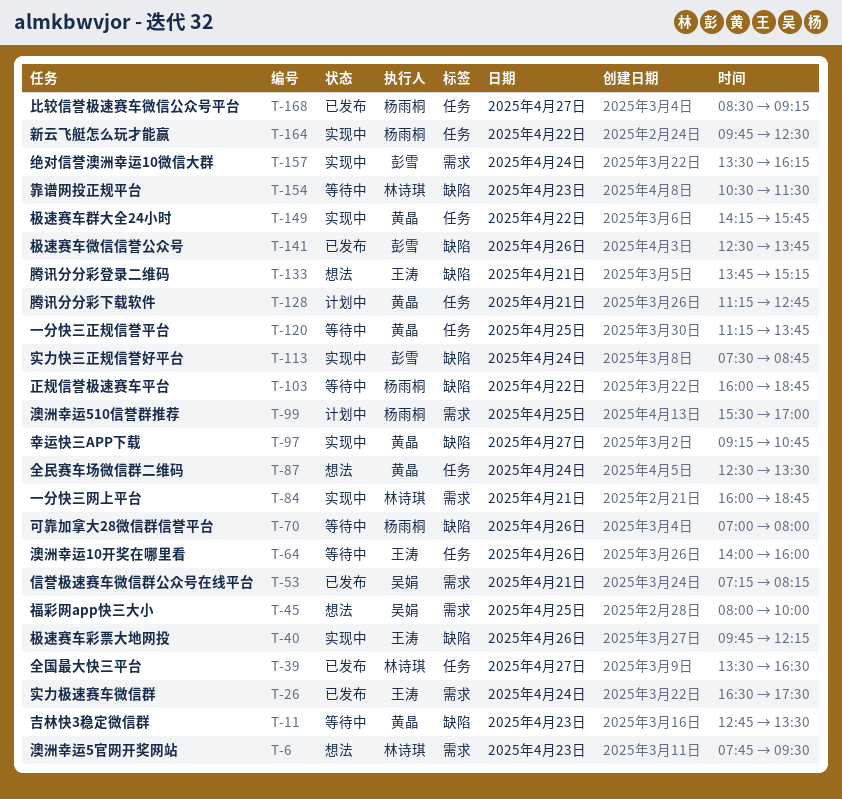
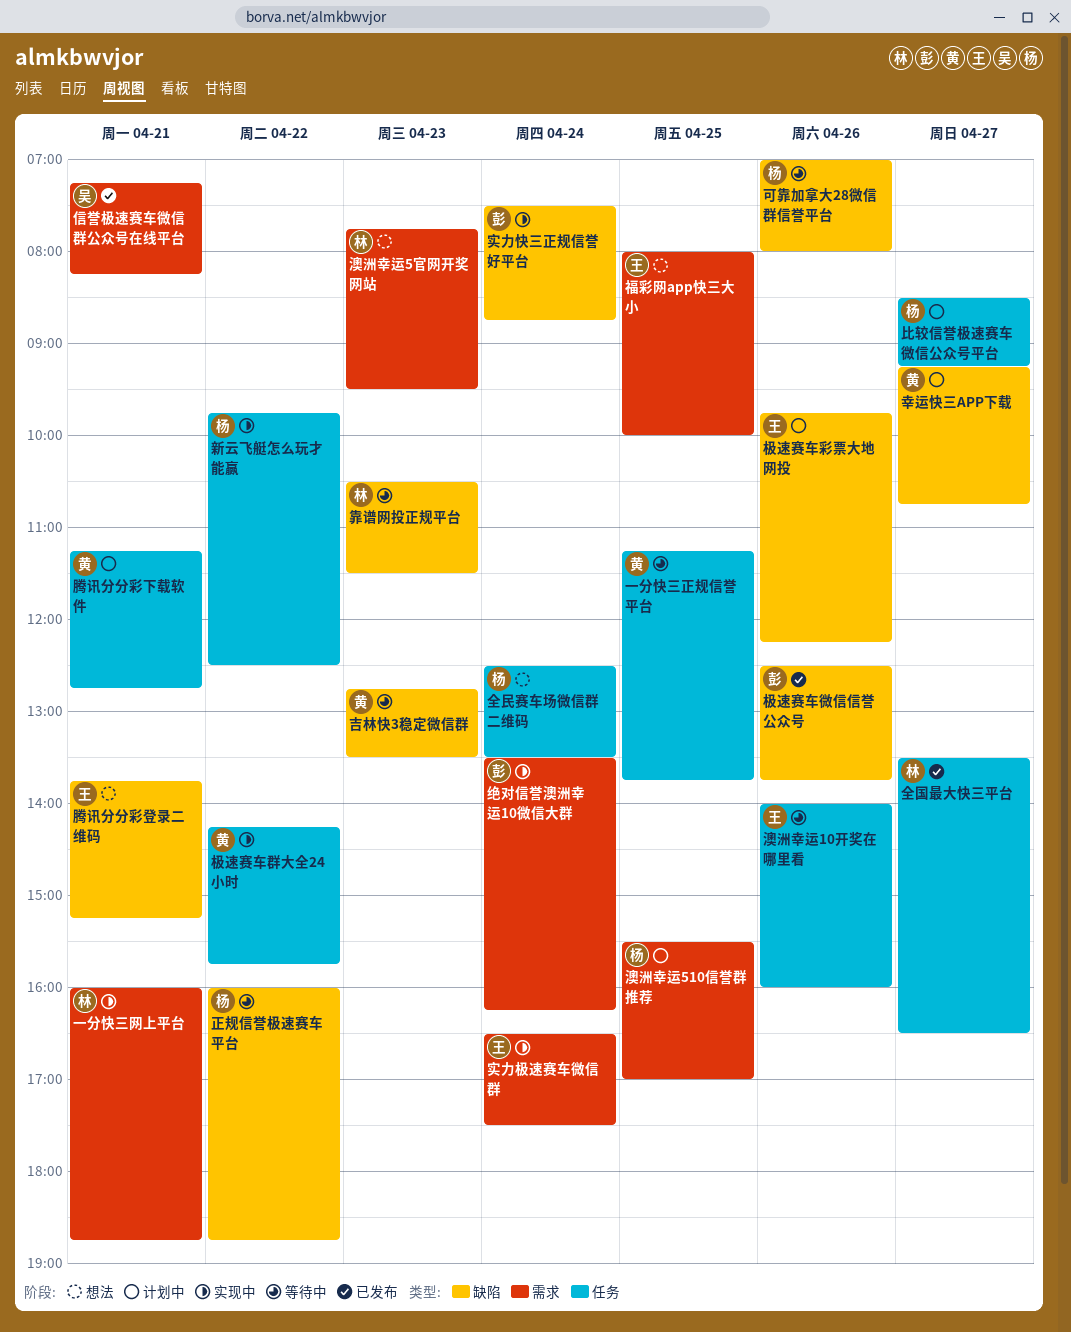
全民赛车场微信群二维码, owner: 黄晶 -> 杨雨桐
实力极速赛车微信群, status: 已发布 -> 实现中
幸运快三APP下载, status: 实现中 -> 计划中
极速赛车彩票大地网投, status: 实现中 -> 计划中
比较信誉极速赛车微信公众号平台, status: 已发布 -> 计划中
福彩网app快三大小, owner: 吴娟 -> 王涛

